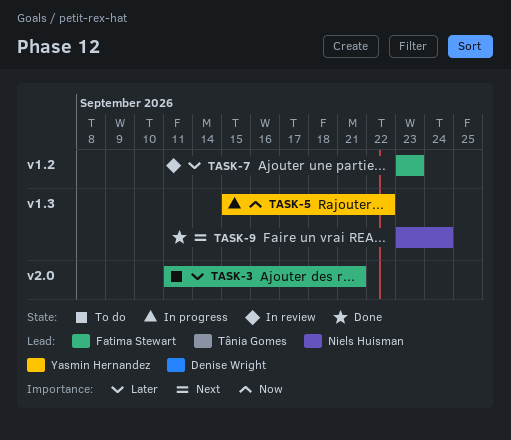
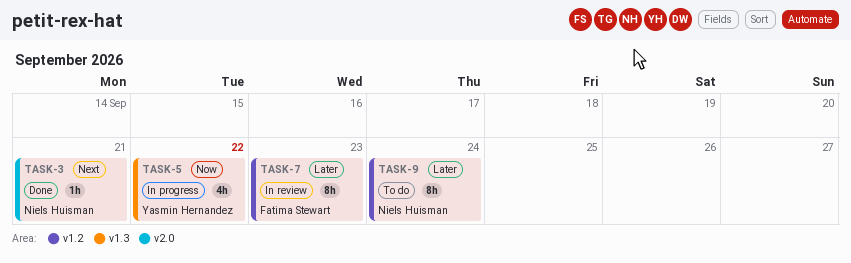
TASK-3, status: To do -> Done
TASK-3, owner: Fatima Stewart -> Niels Huisman
TASK-3, priority: Later -> Next
TASK-9, status: Done -> To do
TASK-9, priority: Next -> Later
TASK-9, label: v1.3 -> v1.2

